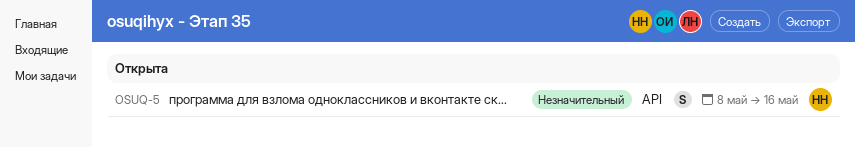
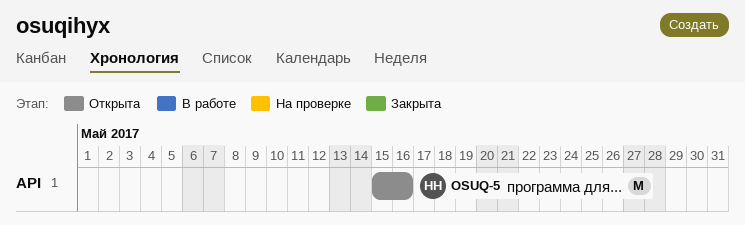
OSUQ-5, estimate: S -> M
OSUQ-5, start: May 8 -> May 15

